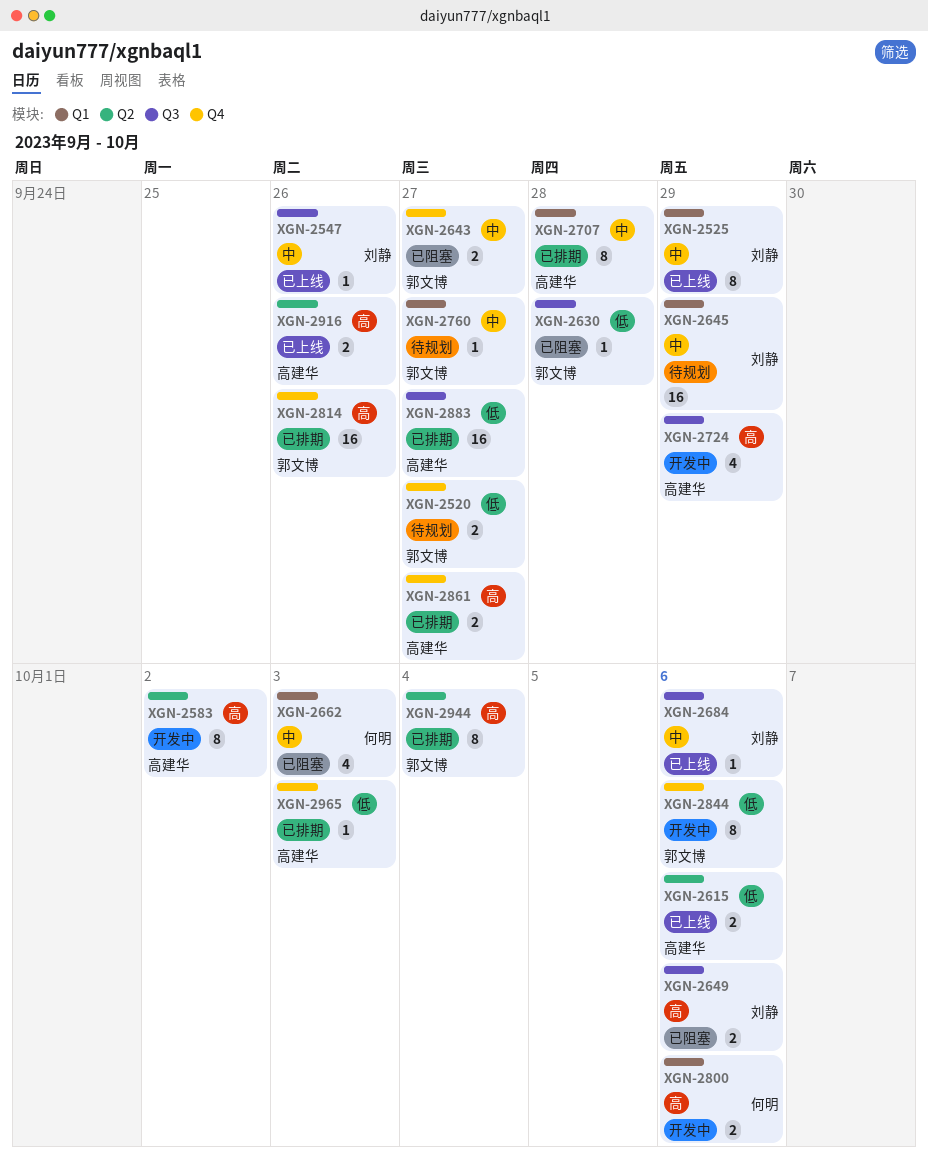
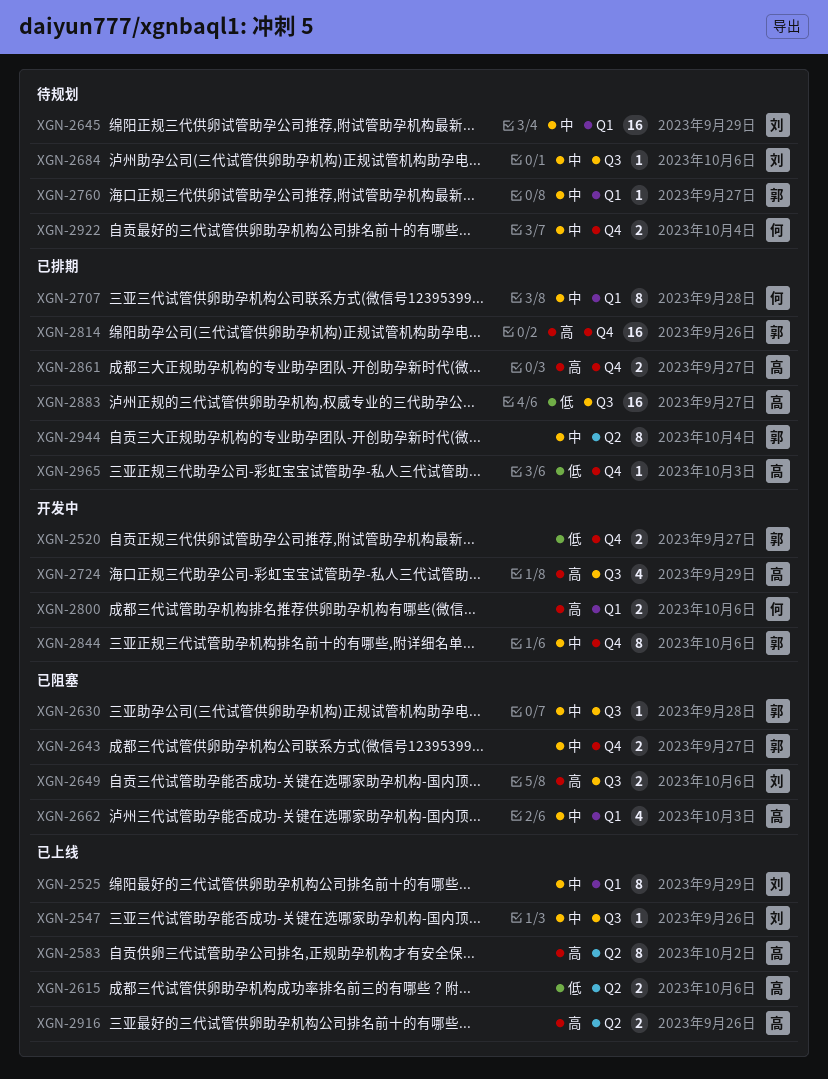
XGN-2520, status: 待规划 -> 开发中
XGN-2583, status: 开发中 -> 已上线
XGN-2630, priority: 低 -> 中
XGN-2662, owner: 何明 -> 高建华
XGN-2684, status: 已上线 -> 待规划
XGN-2707, owner: 高建华 -> 何明
XGN-2844, priority: 低 -> 中
XGN-2922: none -> present
XGN-2944, priority: 高 -> 中

